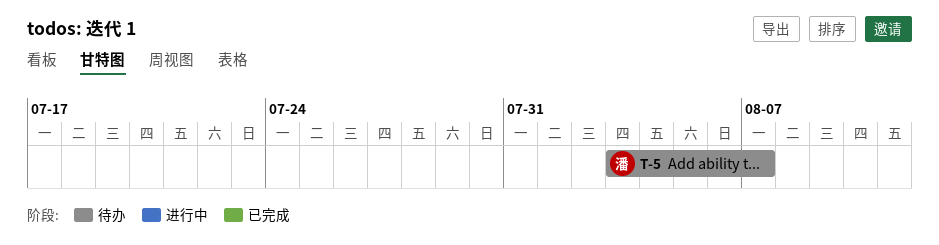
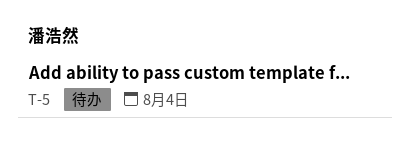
T-5, due: Aug 7 -> Aug 4

